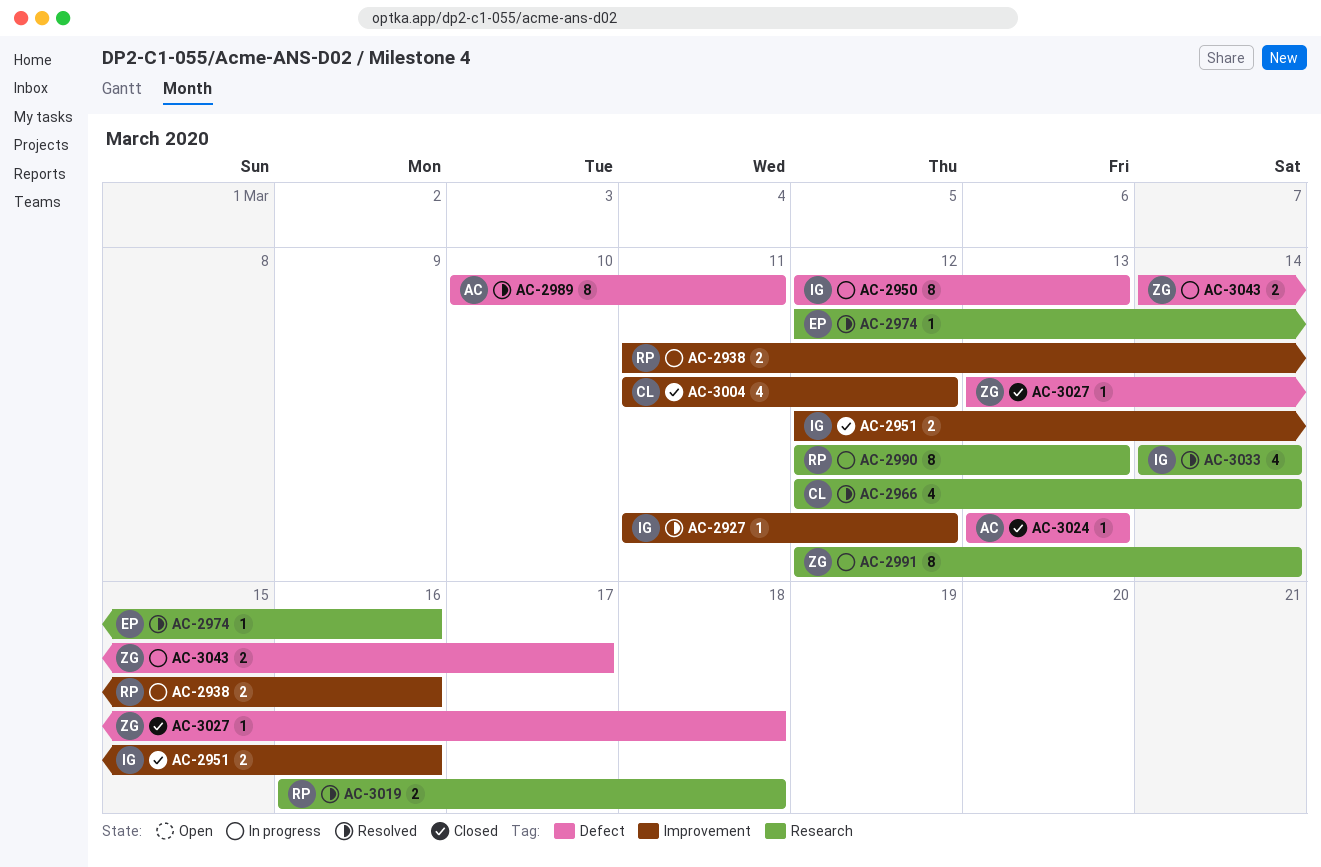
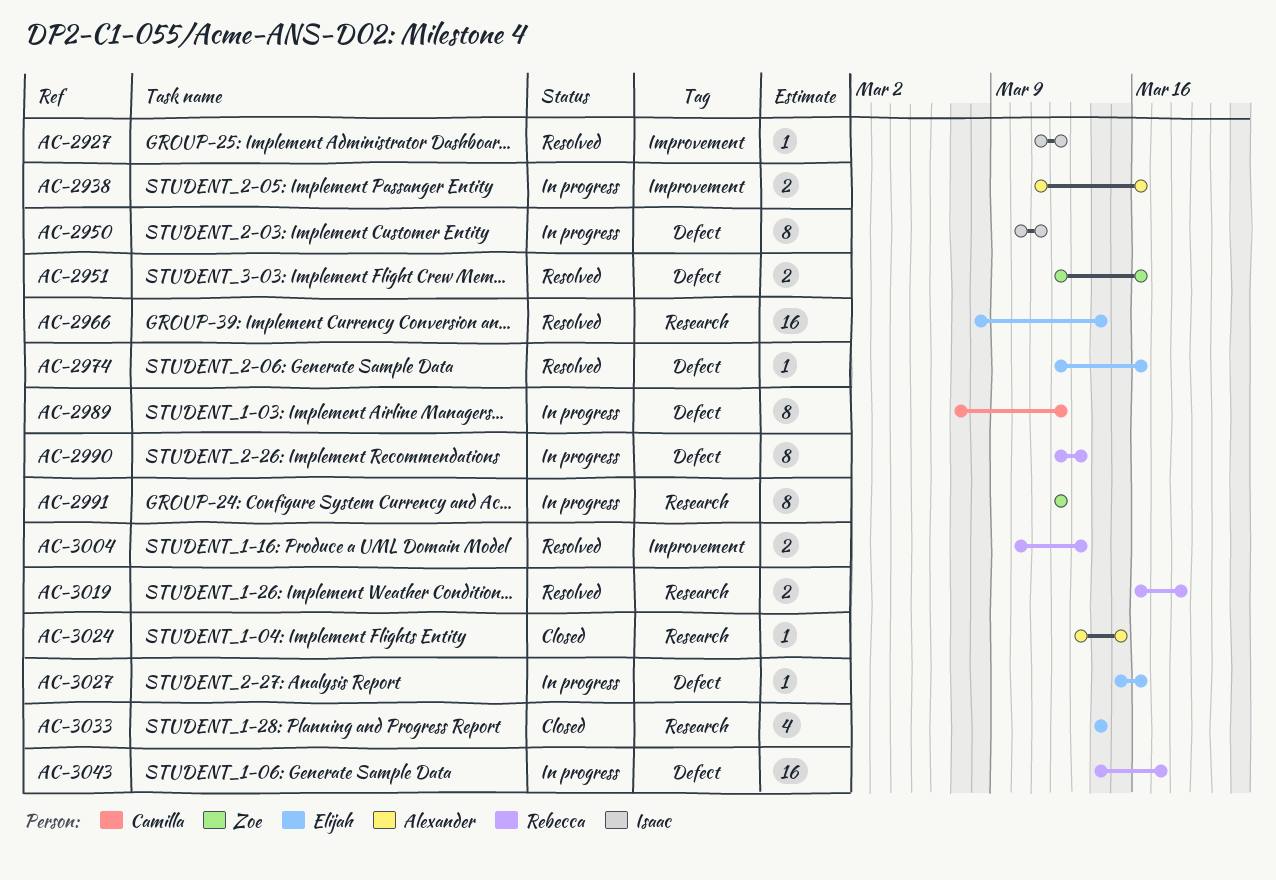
AC-2938, owner: Rebecca -> Alexander
AC-2950, start: Mar 12 -> Mar 10
AC-2950, due: Mar 13 -> Mar 11
AC-2951, status: Closed -> Resolved
AC-2951, owner: Isaac -> Zoe
AC-2951, label: Improvement -> Defect
AC-2966, owner: Camilla -> Elijah
AC-2966, estimate: 4 -> 16
AC-2966, start: Mar 12 -> Mar 8
AC-2974, label: Research -> Defect
AC-2989, status: Resolved -> In progress
AC-2989, owner: Alexander -> Camilla
AC-2989, start: Mar 10 -> Mar 7
AC-2989, due: Mar 11 -> Mar 12
AC-2990, label: Research -> Defect
AC-2991, due: Mar 14 -> Mar 12
AC-3004, status: Closed -> Resolved
AC-3004, owner: Camilla -> Rebecca
AC-3004, estimate: 4 -> 2
AC-3004, start: Mar 11 -> Mar 10
AC-3004, due: Mar 12 -> Mar 13
AC-3024, label: Defect -> Research
AC-3024, due: Mar 13 -> Mar 15
AC-3027, status: Closed -> In progress
AC-3027, owner: Zoe -> Elijah
AC-3027, start: Mar 13 -> Mar 15
AC-3027, due: Mar 18 -> Mar 16
AC-3033, status: Resolved -> Closed
AC-3033, owner: Isaac -> Elijah
AC-3043, owner: Zoe -> Rebecca
AC-3043, estimate: 2 -> 16

